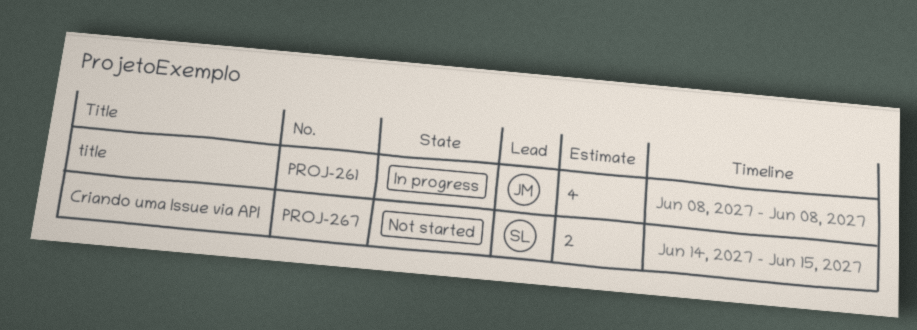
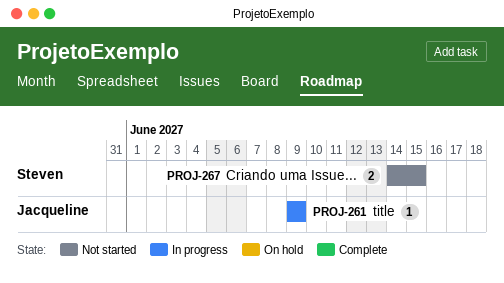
PROJ-261, estimate: 4 -> 1
PROJ-261, start: Jun 8 -> Jun 9
PROJ-261, due: Jun 8 -> Jun 9

